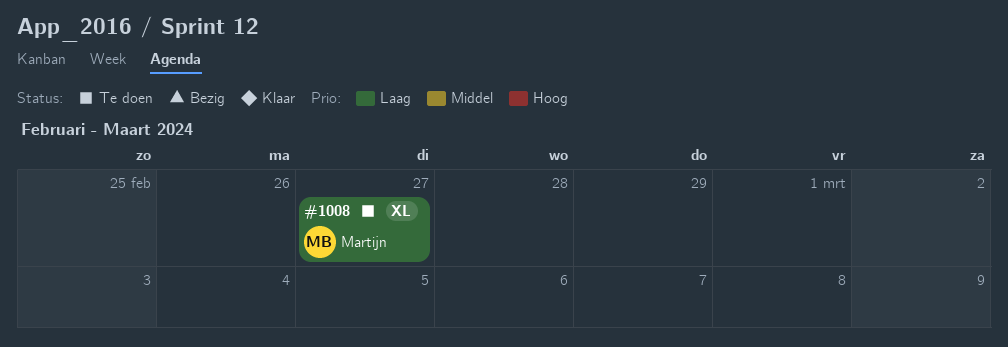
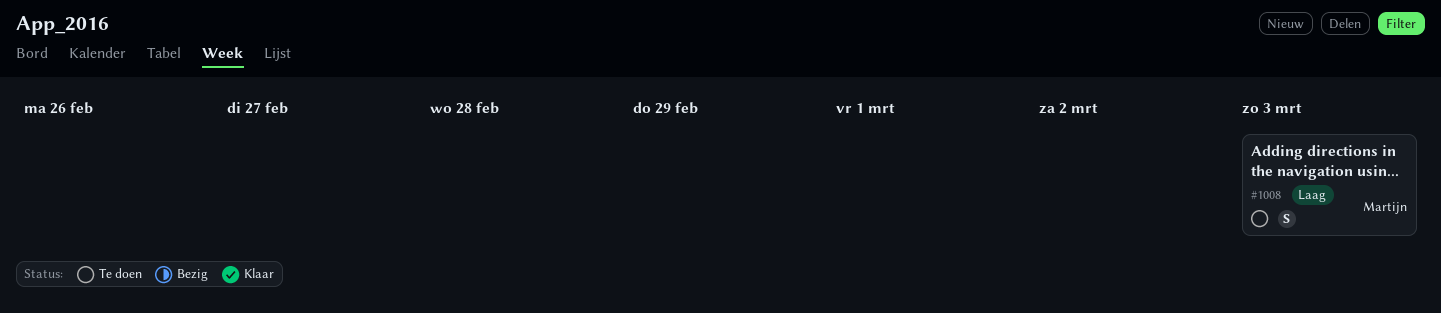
#1008, estimate: XL -> S
#1008, due: Feb 27 -> Mar 3

